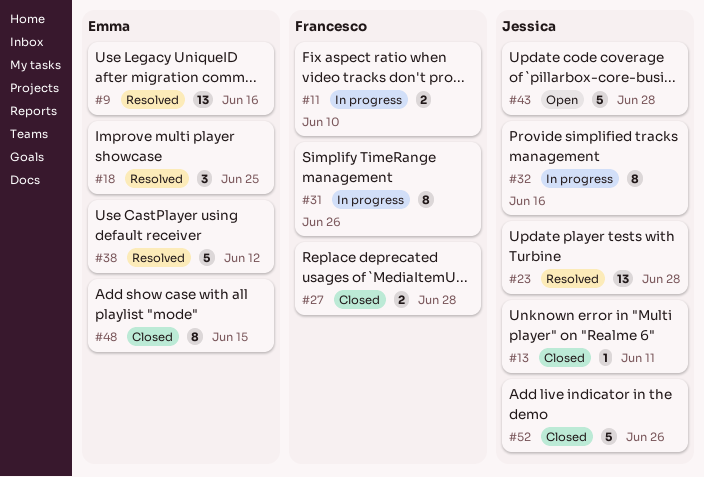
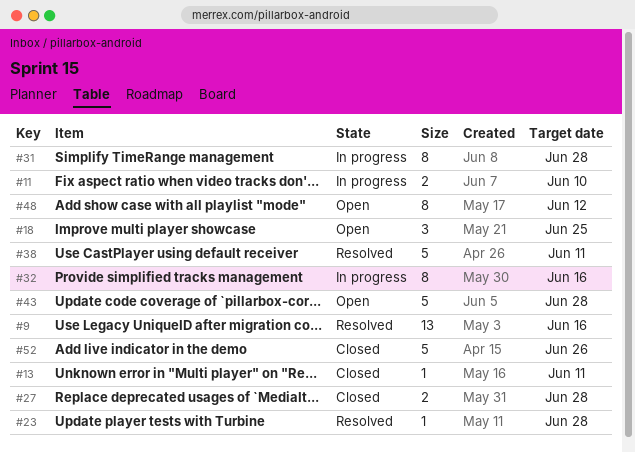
#18, status: Resolved -> Open
#23, estimate: 13 -> 1
#31, due: Jun 26 -> Jun 28
#38, due: Jun 12 -> Jun 11
#48, status: Closed -> Open
#48, due: Jun 15 -> Jun 12

